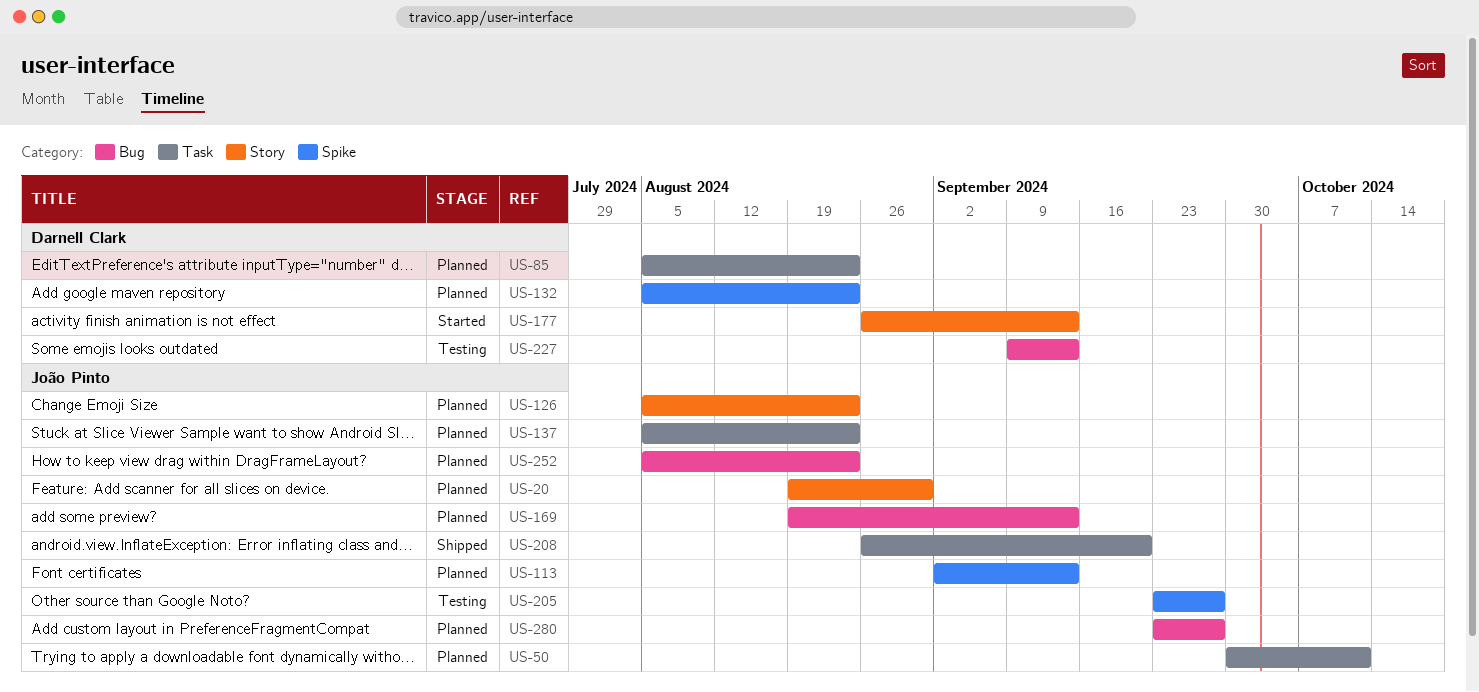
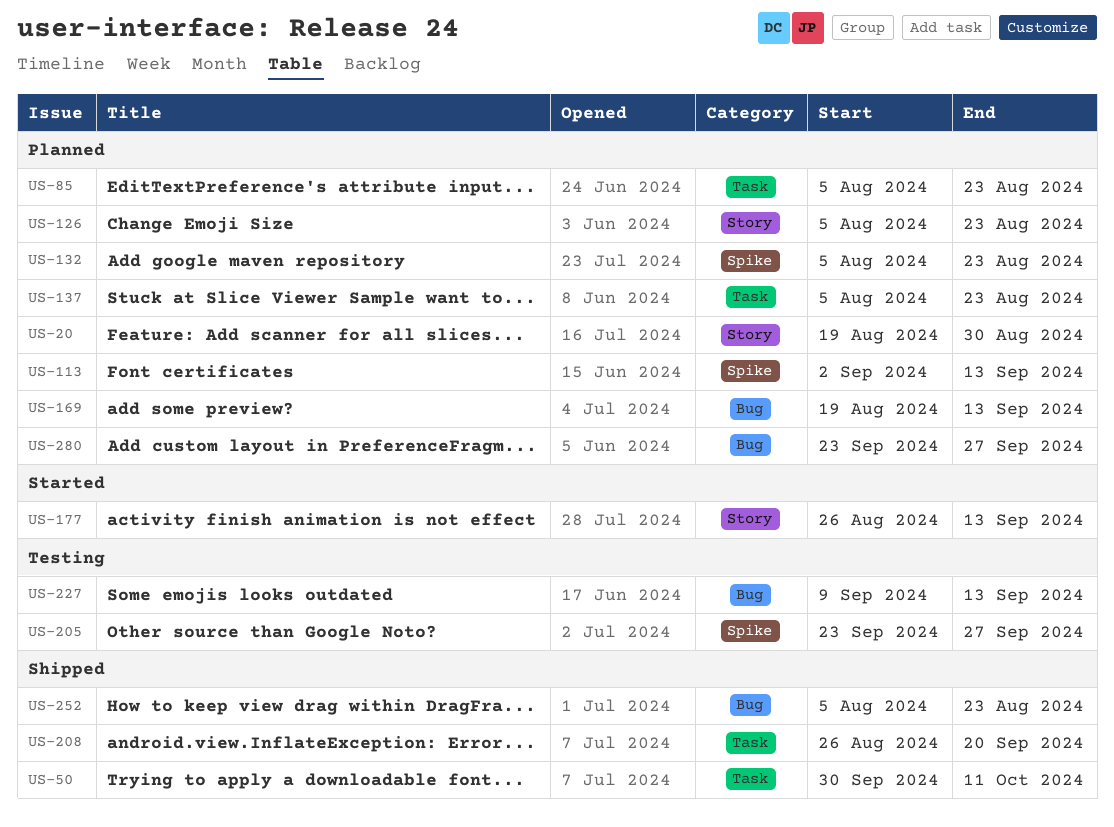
US-50, status: Planned -> Shipped
US-252, status: Planned -> Shipped

